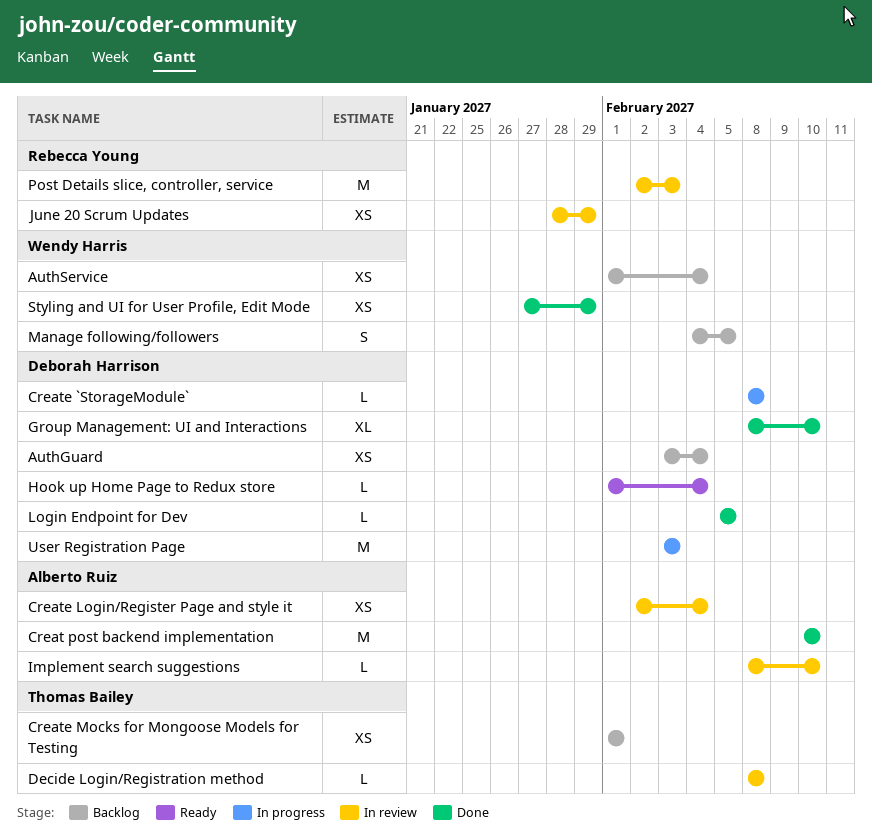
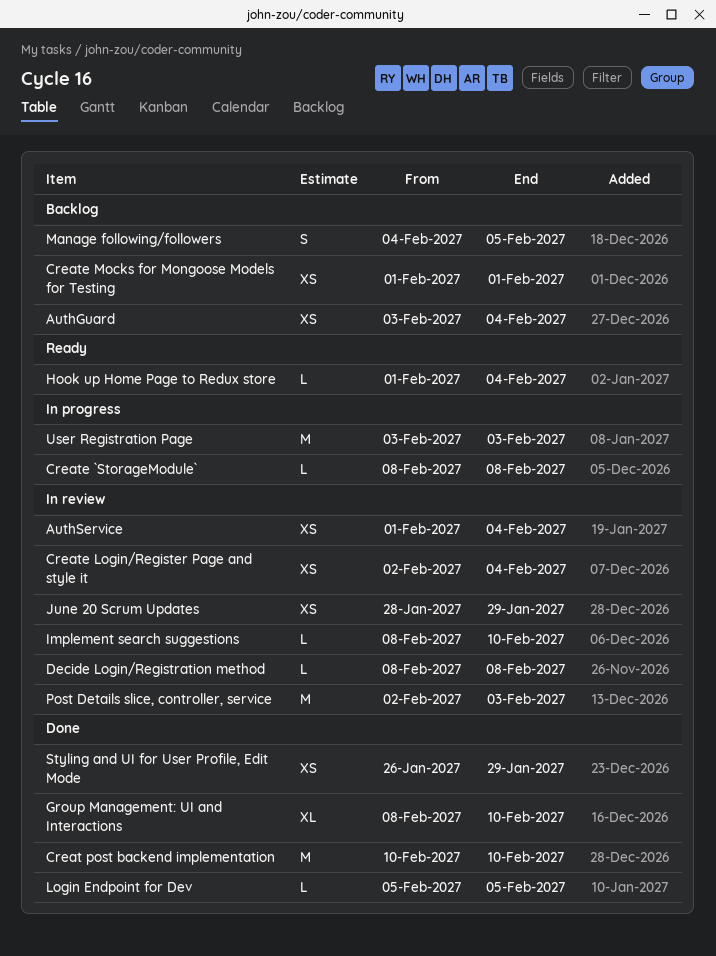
AuthService, status: Backlog -> In review
Styling and UI for User Profile, Edit Mode, start: Jan 27 -> Jan 26

